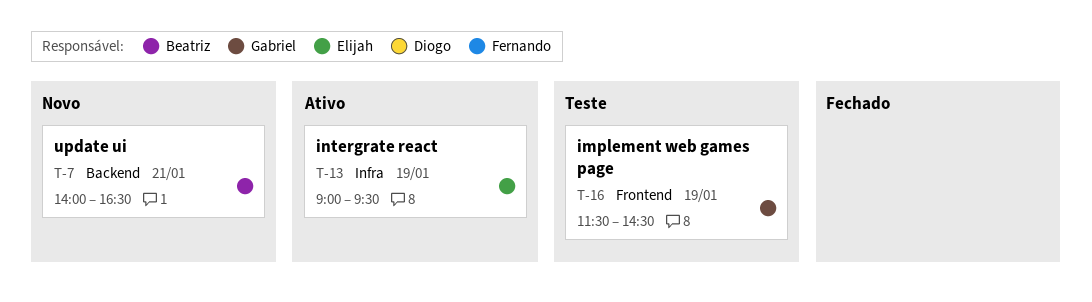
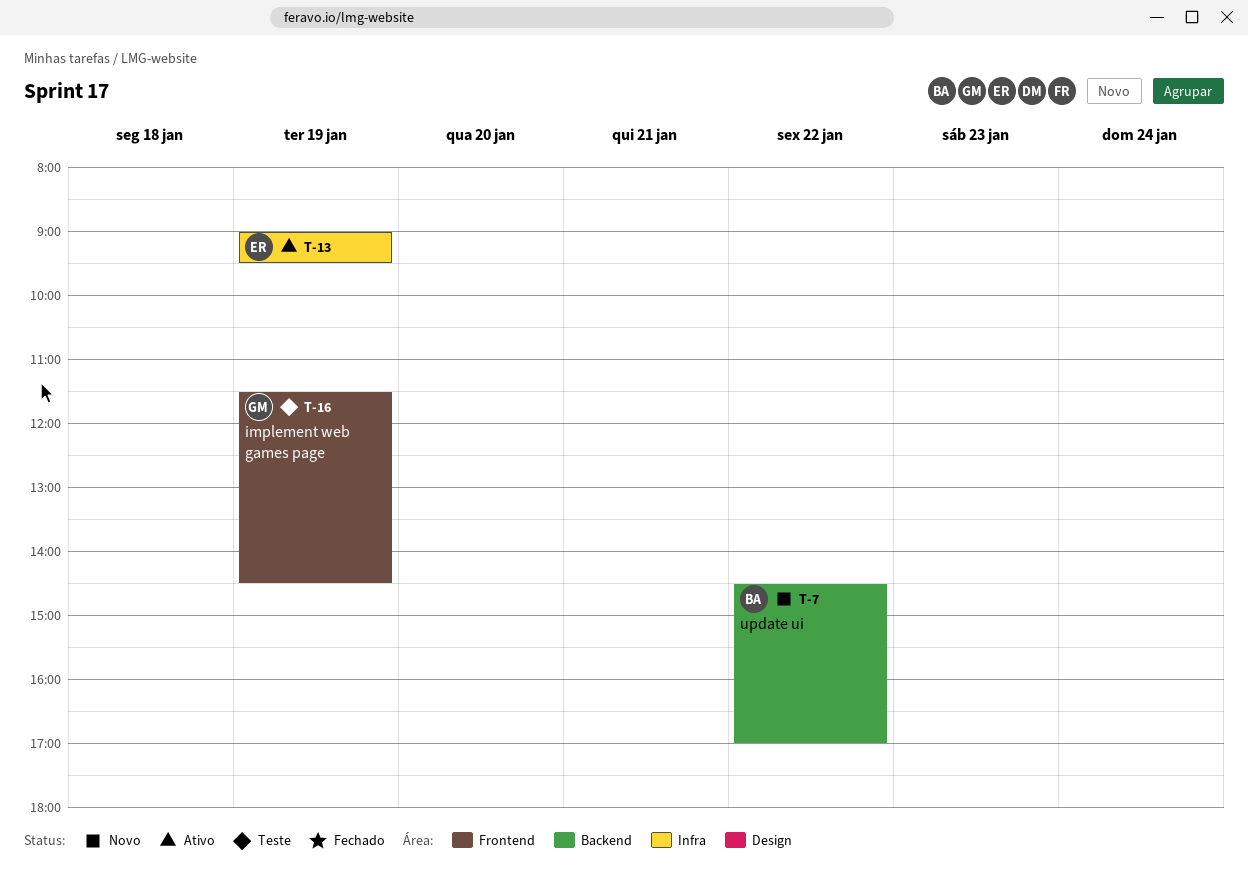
T-7, day: Jan 21 -> Jan 22
T-7, begins: 14:00 -> 14:30
T-7, ends: 16:30 -> 17:00

